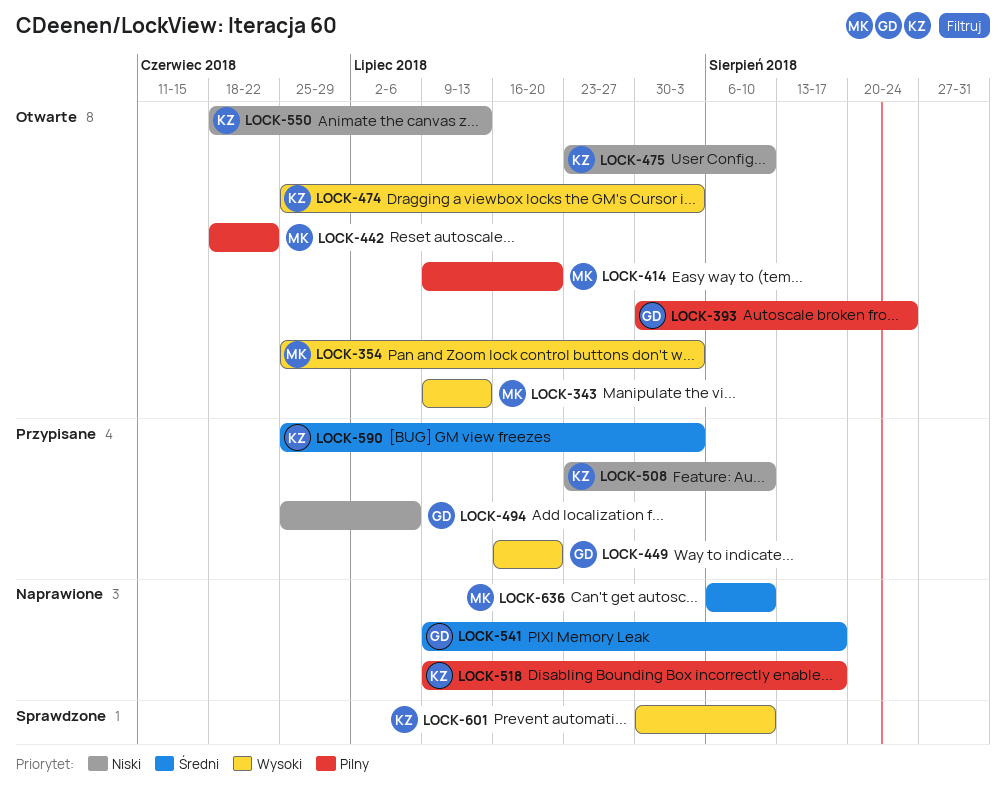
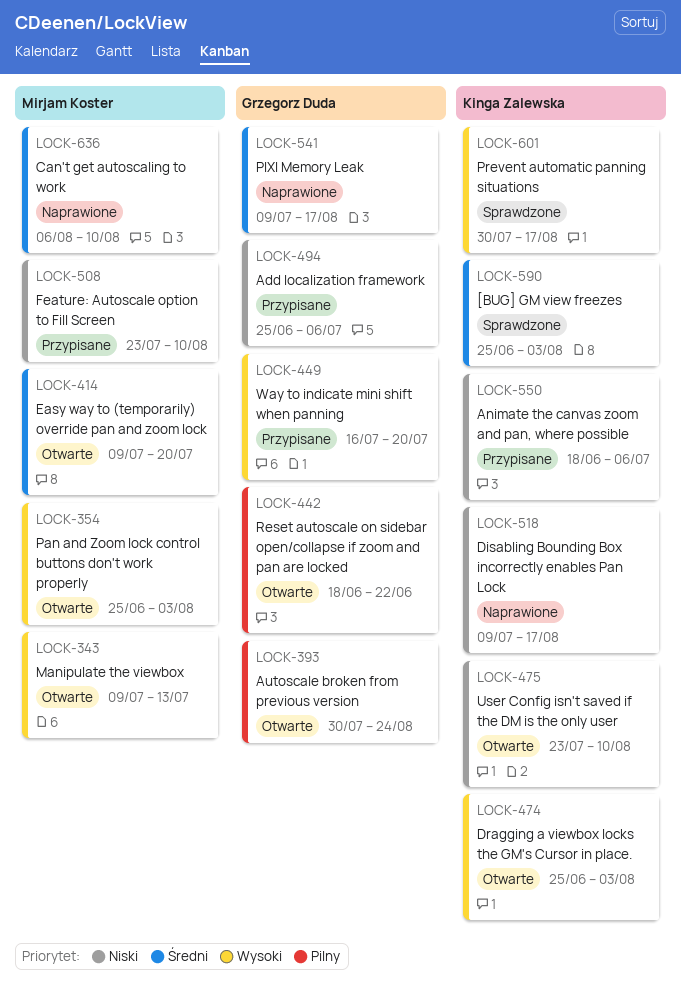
LOCK-414, priority: Pilny -> Średni
LOCK-442, owner: Mirjam Koster -> Grzegorz Duda
LOCK-508, owner: Kinga Zalewska -> Mirjam Koster
LOCK-518, priority: Pilny -> Niski
LOCK-550, status: Otwarte -> Przypisane
LOCK-550, due: Jul 13 -> Jul 6
LOCK-590, status: Przypisane -> Sprawdzone
LOCK-601, due: Aug 10 -> Aug 17

